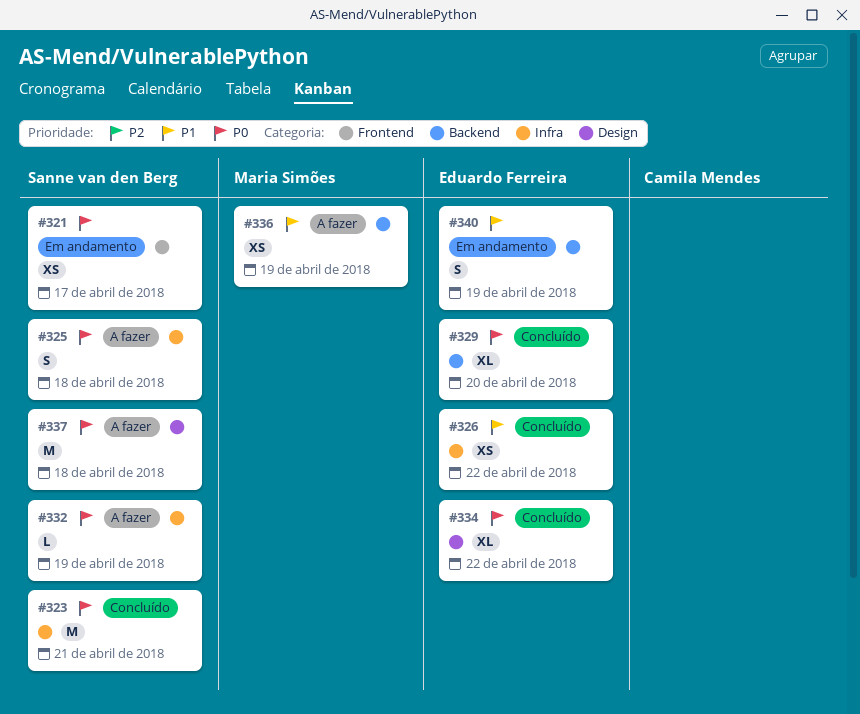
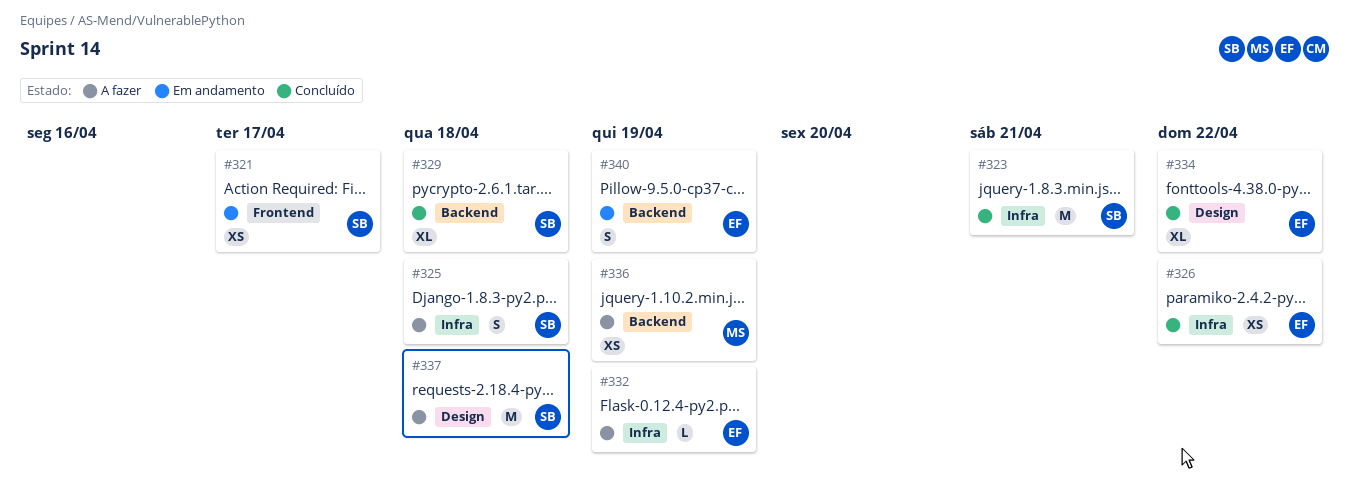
#329, owner: Eduardo Ferreira -> Sanne van den Berg
#329, due: Apr 20 -> Apr 18
#332, owner: Sanne van den Berg -> Eduardo Ferreira

